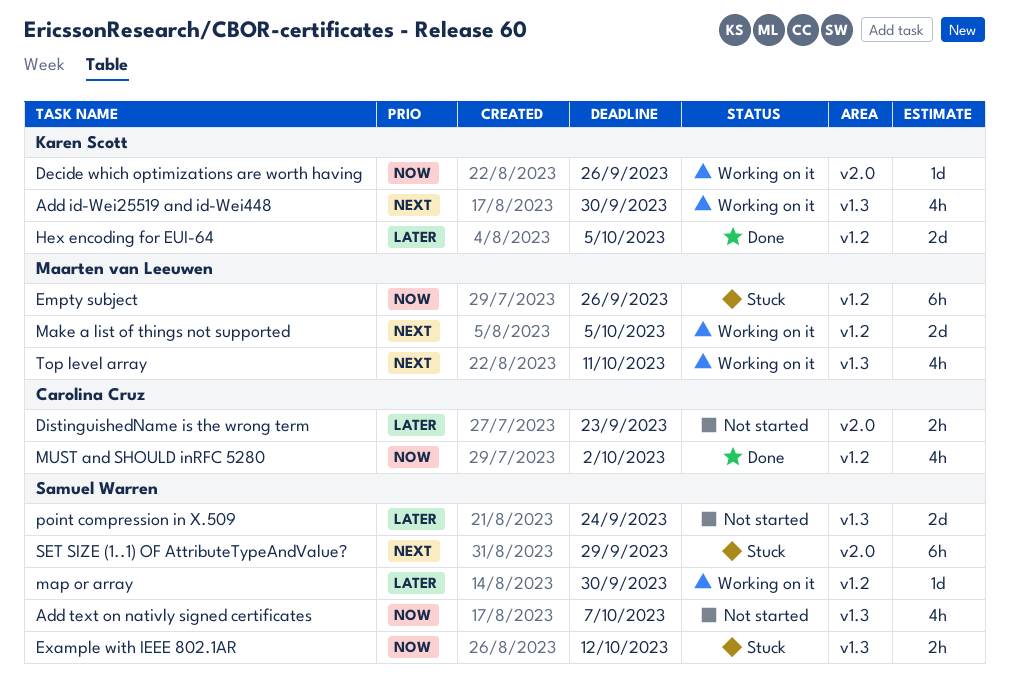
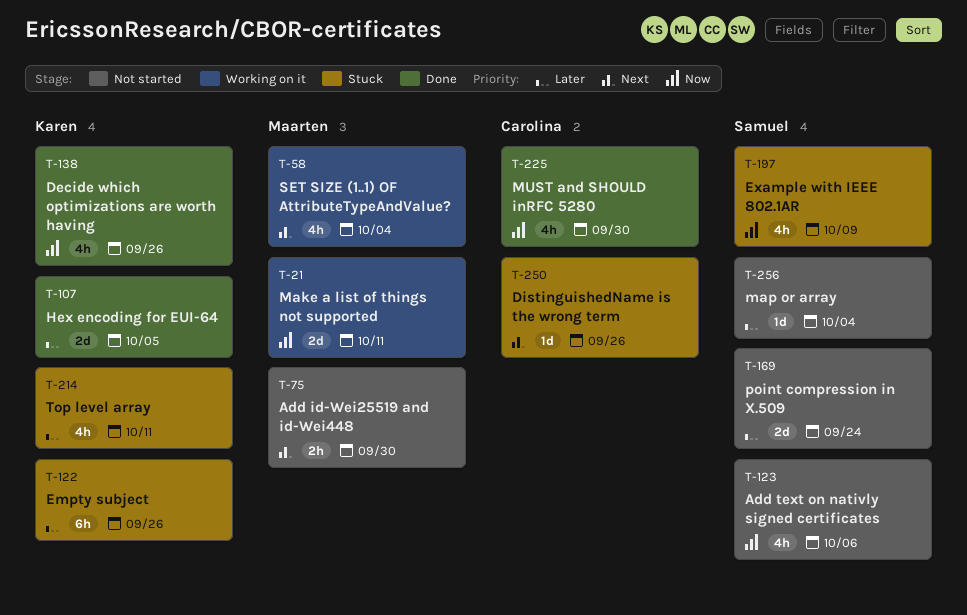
Add id-Wei25519 and id-Wei448, status: Working on it -> Not started
Add id-Wei25519 and id-Wei448, owner: Karen Scott -> Maarten van Leeuwen
Add id-Wei25519 and id-Wei448, estimate: 4h -> 2h
Add text on nativly signed certificates, due: Oct 7 -> Oct 6
Decide which optimizations are worth having, status: Working on it -> Done
Decide which optimizations are worth having, estimate: 1d -> 4h
DistinguishedName is the wrong term, status: Not started -> Stuck
DistinguishedName is the wrong term, priority: Later -> Next
DistinguishedName is the wrong term, estimate: 2h -> 1d
DistinguishedName is the wrong term, due: Sep 23 -> Sep 26
Empty subject, owner: Maarten van Leeuwen -> Karen Scott
Empty subject, priority: Now -> Later
Example with IEEE 802.1AR, estimate: 2h -> 4h
Example with IEEE 802.1AR, due: Oct 12 -> Oct 9
Make a list of things not supported, priority: Next -> Now
Make a list of things not supported, due: Oct 5 -> Oct 11
map or array, status: Working on it -> Not started
map or array, due: Sep 30 -> Oct 4
MUST and SHOULD inRFC 5280, due: Oct 2 -> Sep 30
SET SIZE (1..1) OF AttributeTypeAndValue?, status: Stuck -> Working on it
SET SIZE (1..1) OF AttributeTypeAndValue?, owner: Samuel Warren -> Maarten van Leeuwen
SET SIZE (1..1) OF AttributeTypeAndValue?, estimate: 6h -> 4h
SET SIZE (1..1) OF AttributeTypeAndValue?, due: Sep 29 -> Oct 4
Top level array, status: Working on it -> Stuck
Top level array, owner: Maarten van Leeuwen -> Karen Scott
Top level array, priority: Next -> Later

